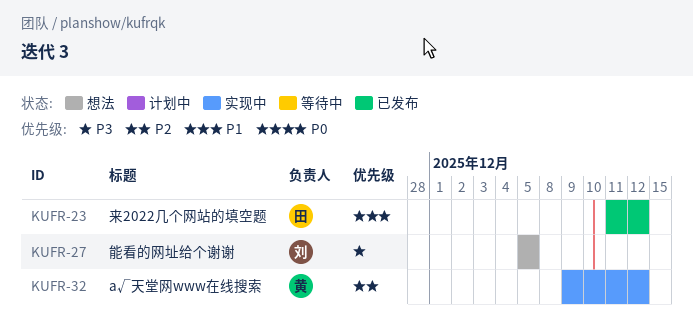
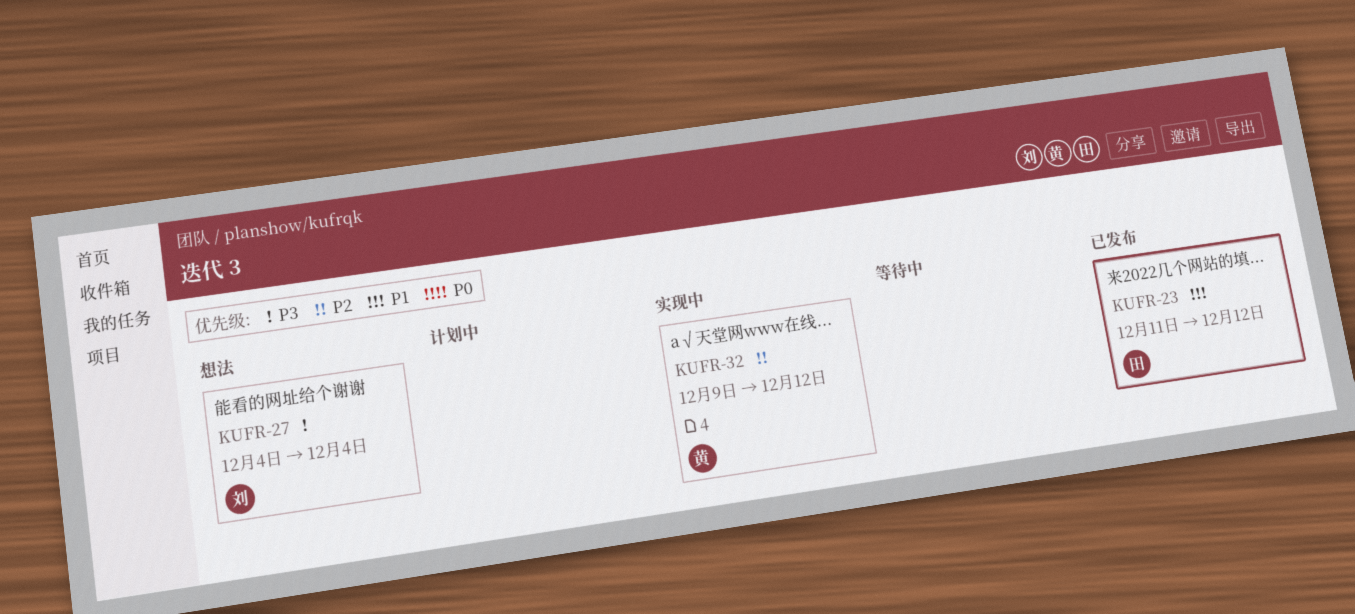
KUFR-27, start: Dec 5 -> Dec 4
KUFR-27, due: Dec 5 -> Dec 4

